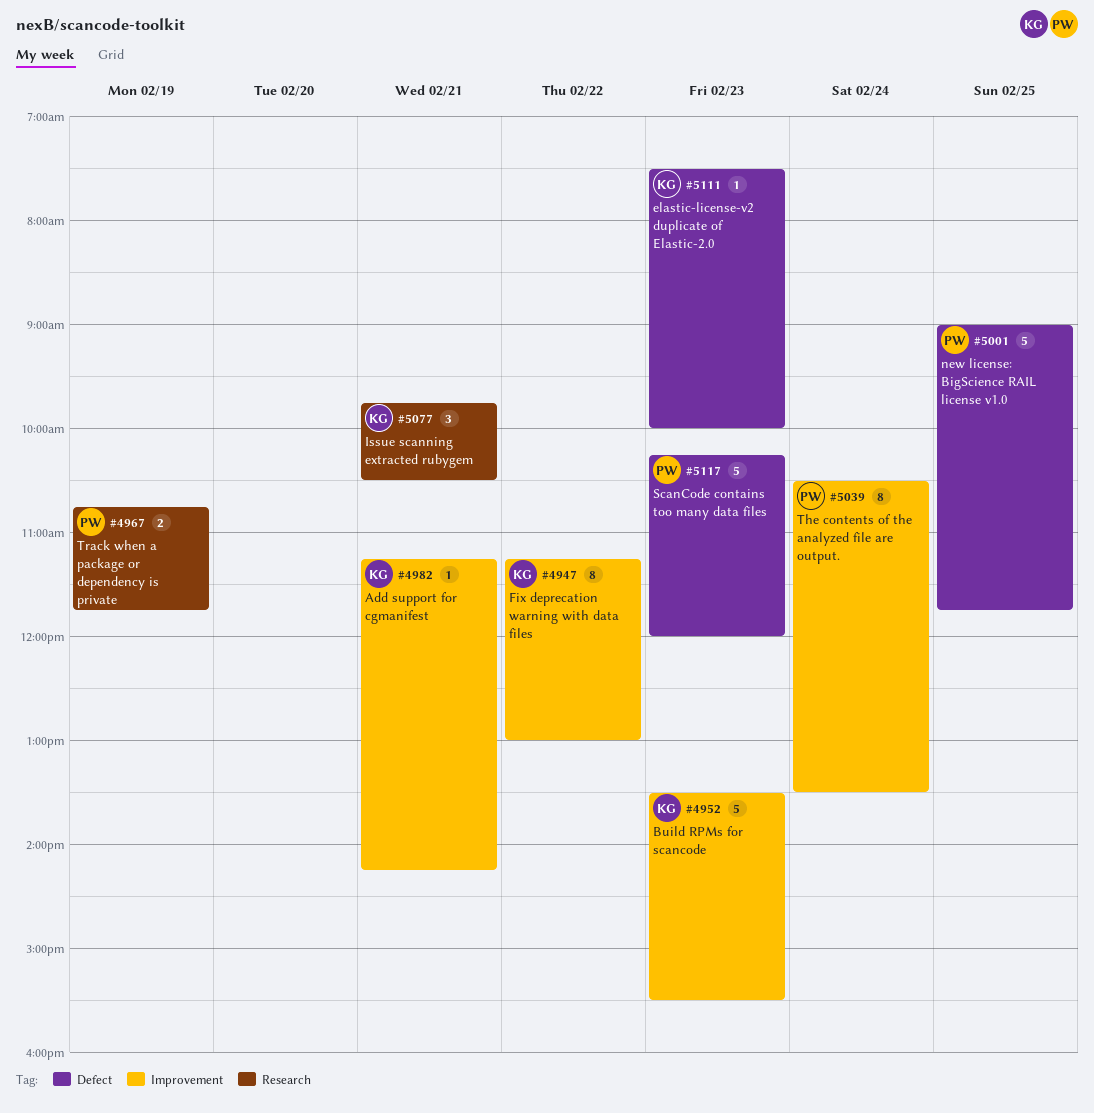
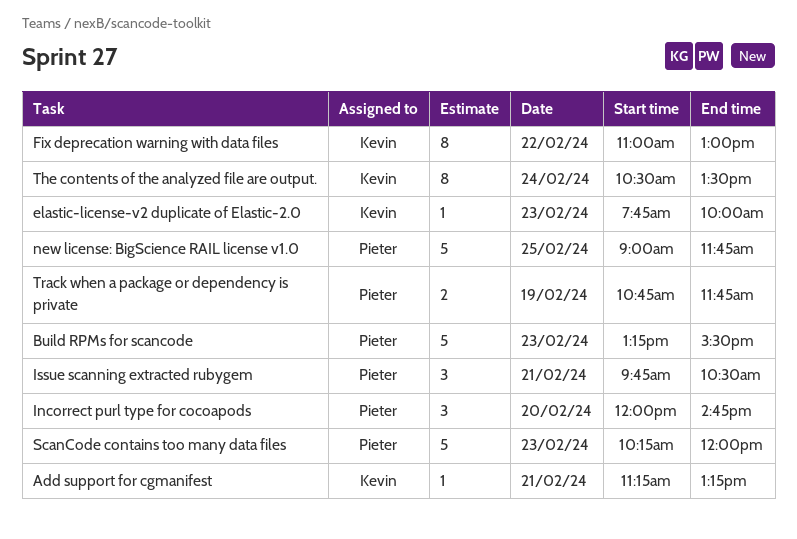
Add support for cgmanifest, ends: 14:15 -> 13:15
Build RPMs for scancode, owner: Kevin -> Pieter
Build RPMs for scancode, begins: 13:30 -> 13:15
elastic-license-v2 duplicate of Elastic-2.0, begins: 07:30 -> 07:45
Fix deprecation warning with data files, begins: 11:15 -> 11:00
Incorrect purl type for cocoapods: none -> present
Issue scanning extracted rubygem, owner: Kevin -> Pieter
The contents of the analyzed file are output., owner: Pieter -> Kevin

